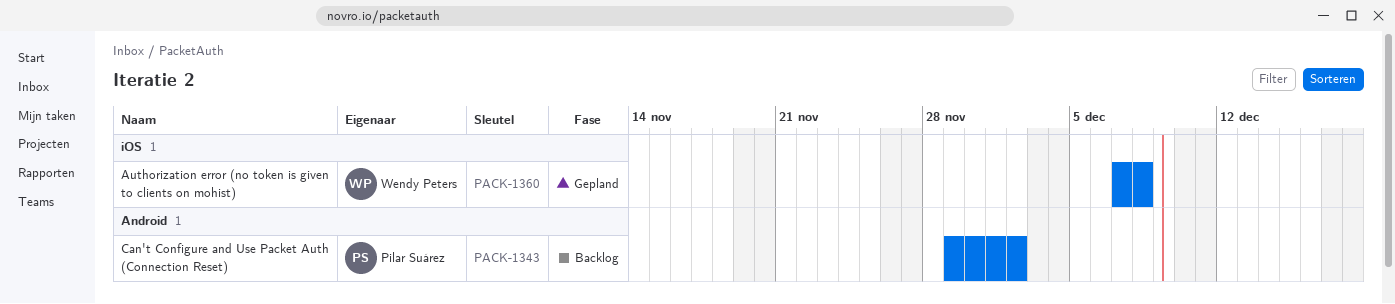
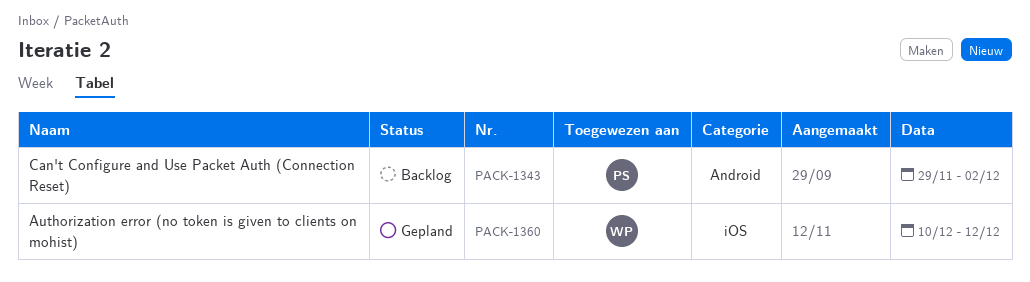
PACK-1360, start: Dec 7 -> Dec 10
PACK-1360, due: Dec 8 -> Dec 12

